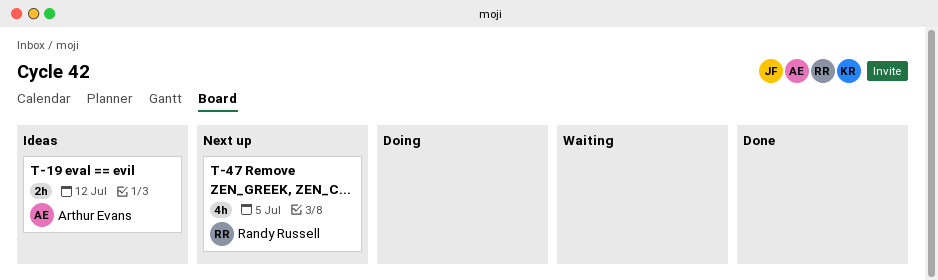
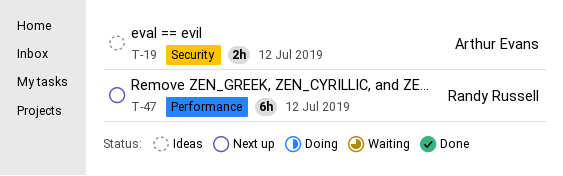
T-47, estimate: 4h -> 6h
T-47, due: Jul 5 -> Jul 12

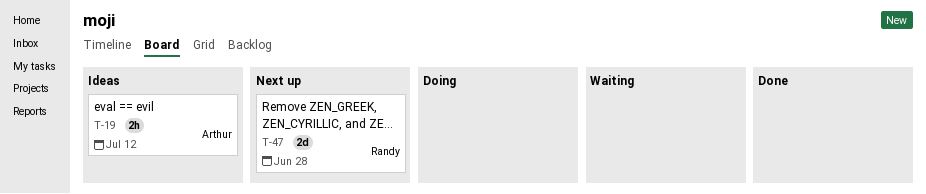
T-47, estimate: 6h -> 2d
T-47, due: Jul 12 -> Jun 28

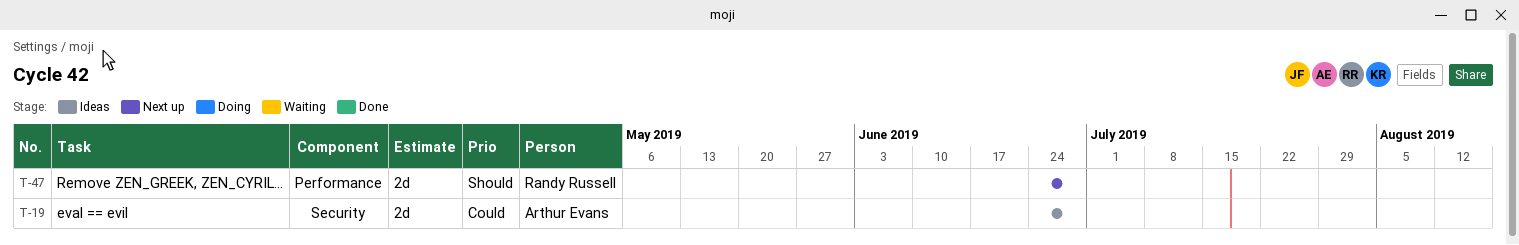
T-19, estimate: 2h -> 2d
T-19, due: Jul 12 -> Jun 28

